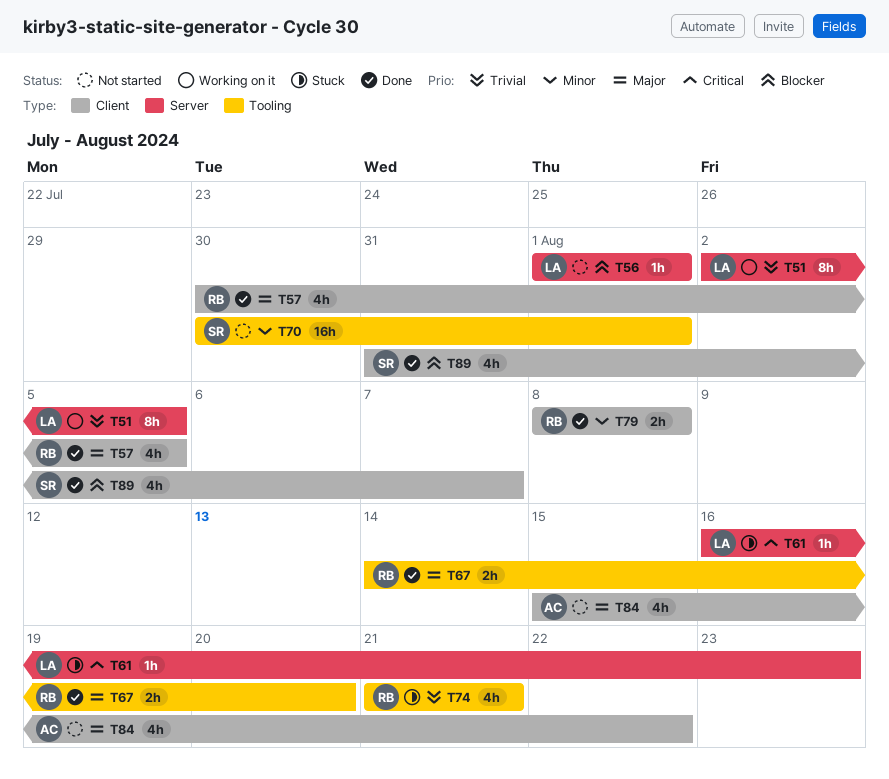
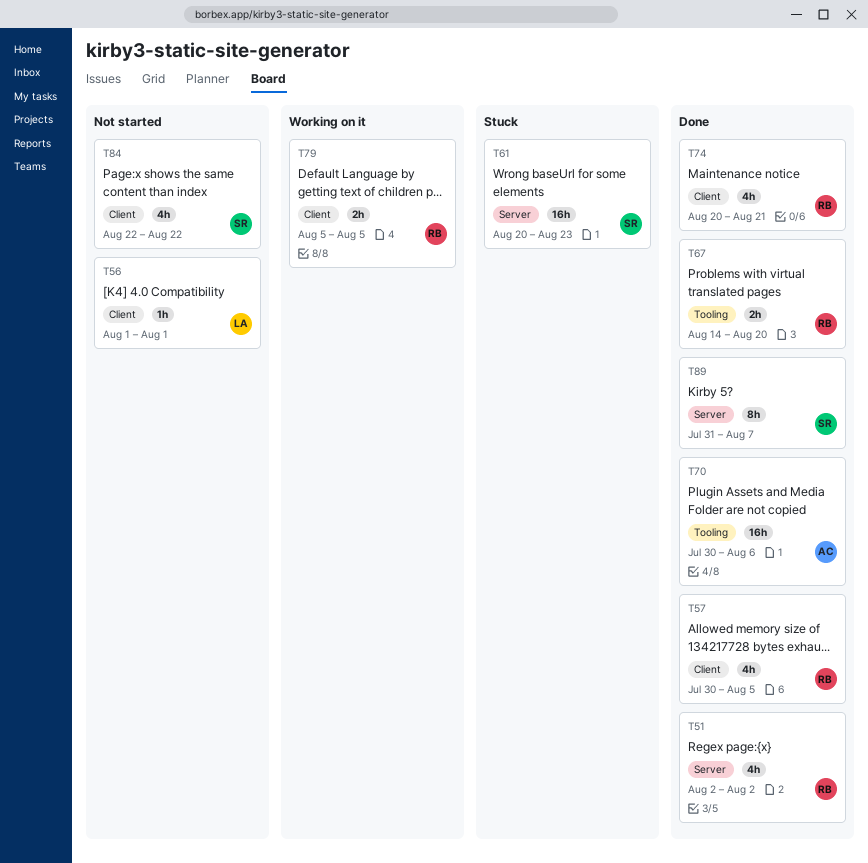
T51, status: Working on it -> Done
T51, owner: LA -> RB
T51, estimate: 8h -> 4h
T51, due: Aug 5 -> Aug 2
T56, label: Server -> Client
T61, owner: LA -> SR
T61, estimate: 1h -> 16h
T61, start: Aug 16 -> Aug 20
T70, status: Not started -> Done
T70, owner: SR -> AC
T70, due: Aug 1 -> Aug 6
T74, status: Stuck -> Done
T74, label: Tooling -> Client
T74, start: Aug 21 -> Aug 20
T79, status: Done -> Working on it
T79, start: Aug 8 -> Aug 5
T79, due: Aug 8 -> Aug 5
T84, owner: AC -> SR
T84, start: Aug 15 -> Aug 22
T89, label: Client -> Server
T89, estimate: 4h -> 8h

